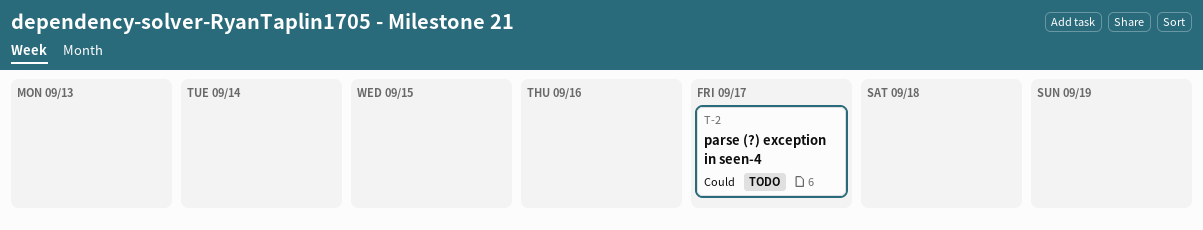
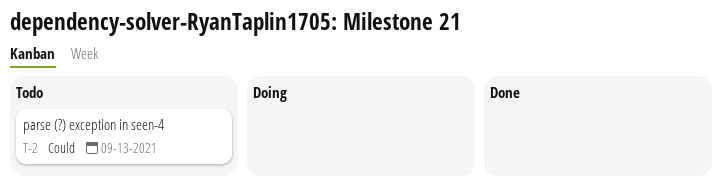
T-2, due: Sep 17 -> Sep 13

